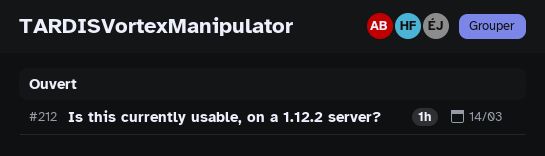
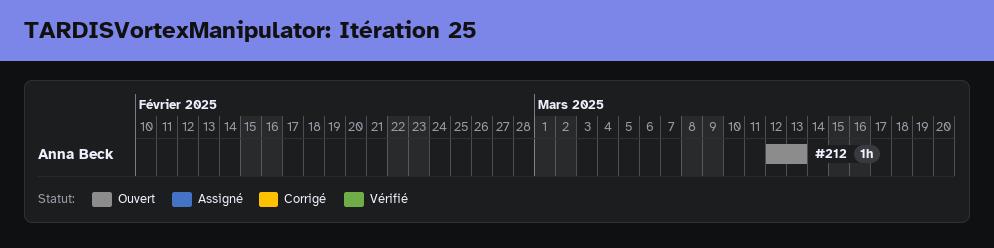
#212, due: Mar 14 -> Mar 13

